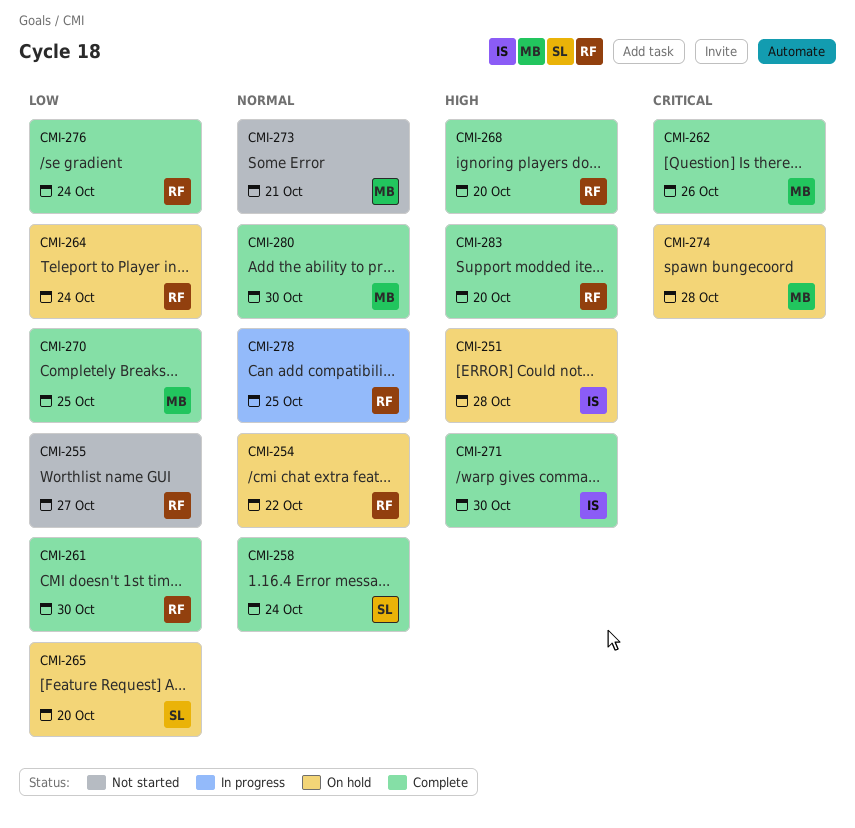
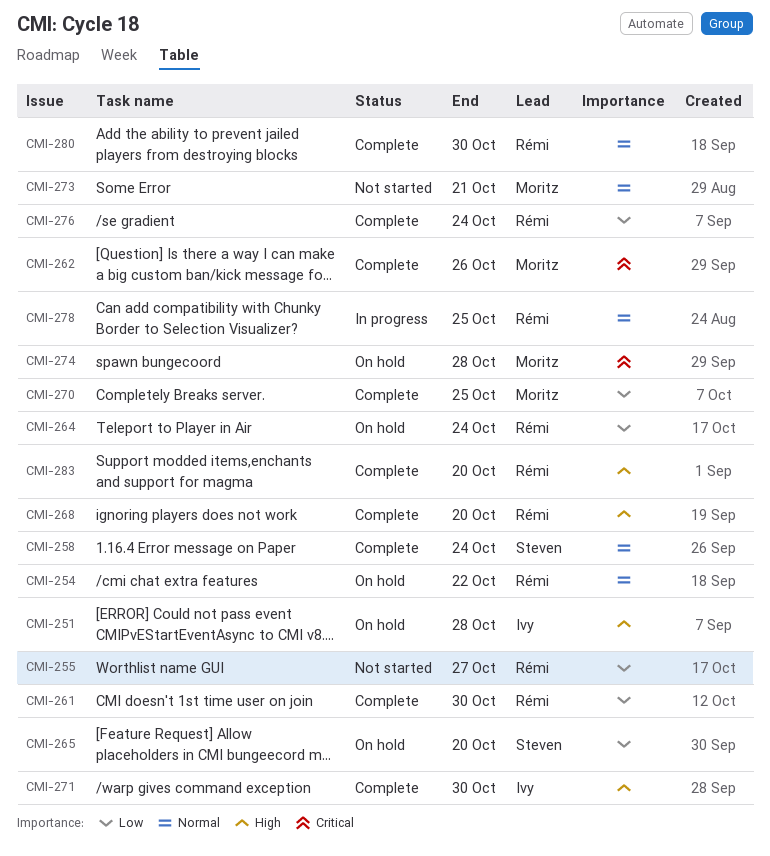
CMI-280, owner: Moritz -> Rémi

